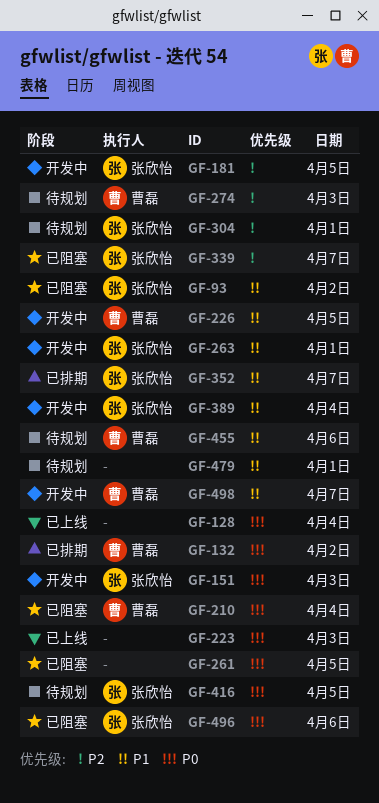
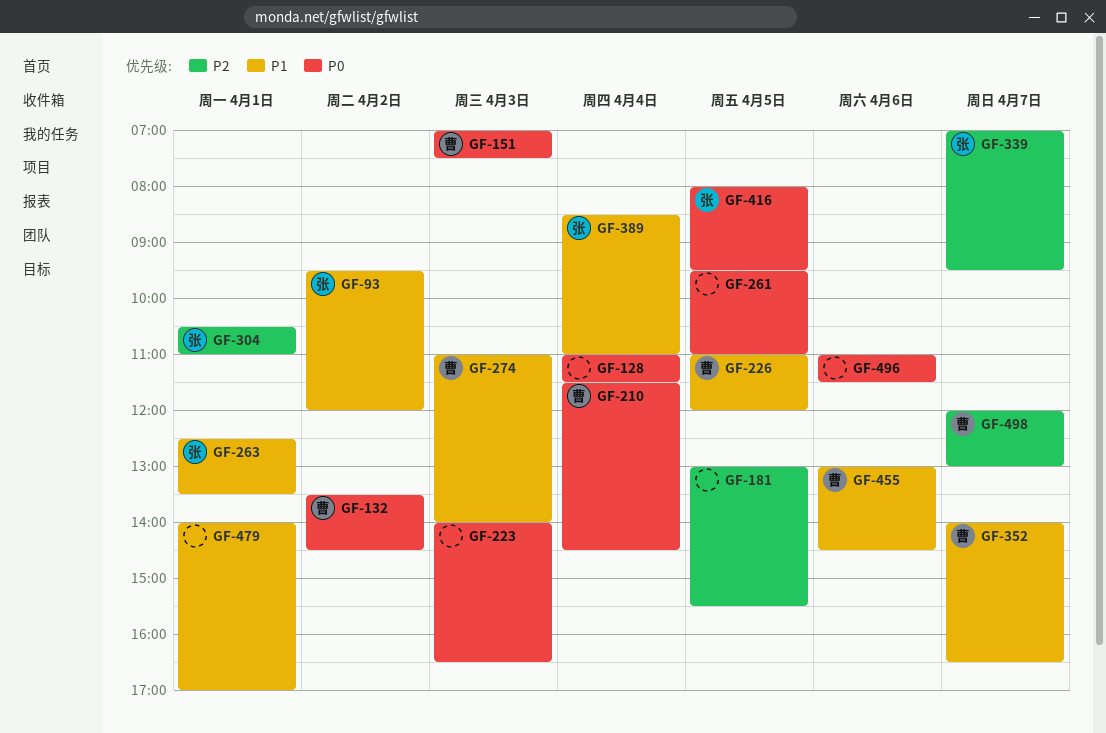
GF-151, owner: 张欣怡 -> 曹磊
GF-181, owner: 张欣怡 -> none
GF-274, priority: P2 -> P1
GF-352, owner: 张欣怡 -> 曹磊
GF-496, owner: 张欣怡 -> none
GF-498, priority: P1 -> P2

